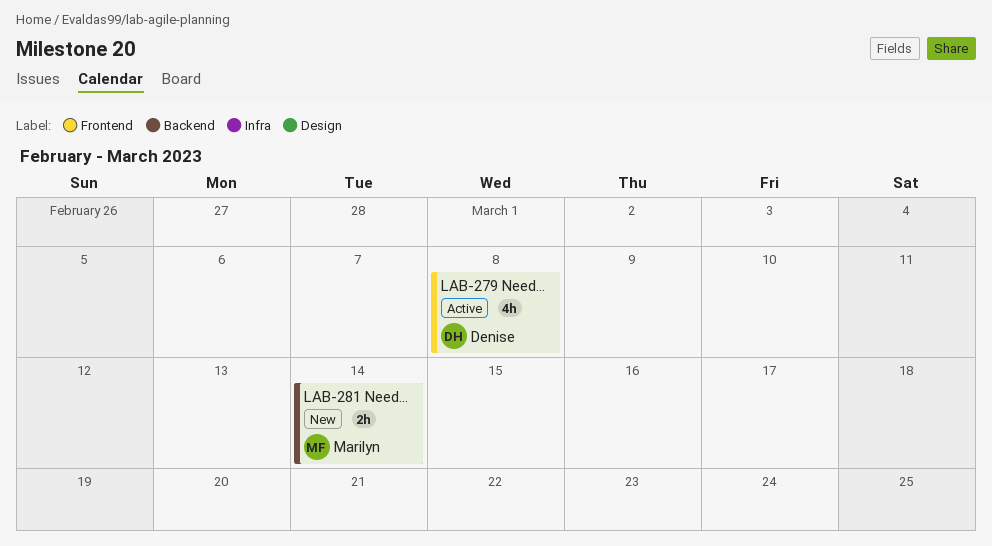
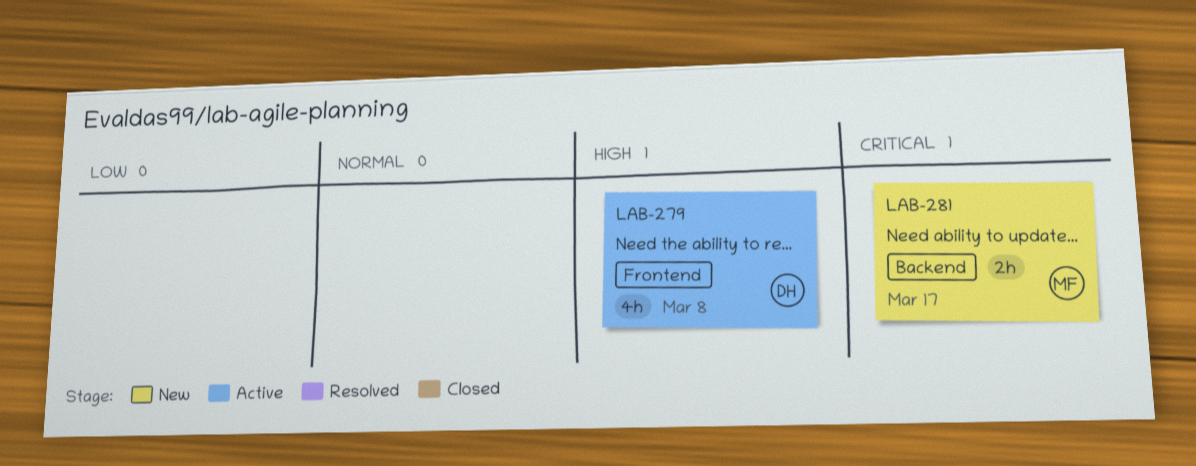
LAB-281, due: Mar 14 -> Mar 17

